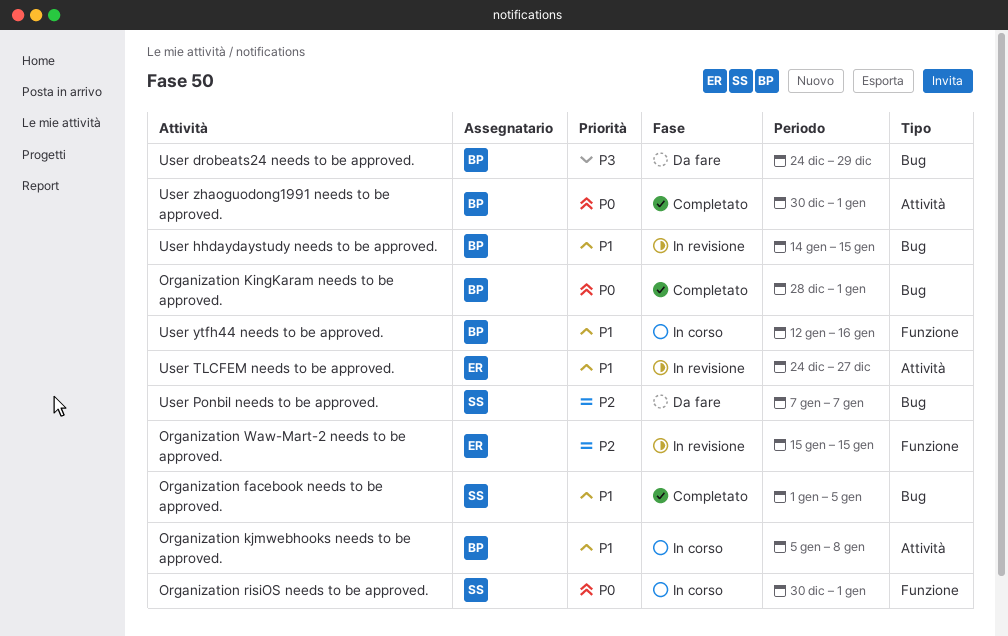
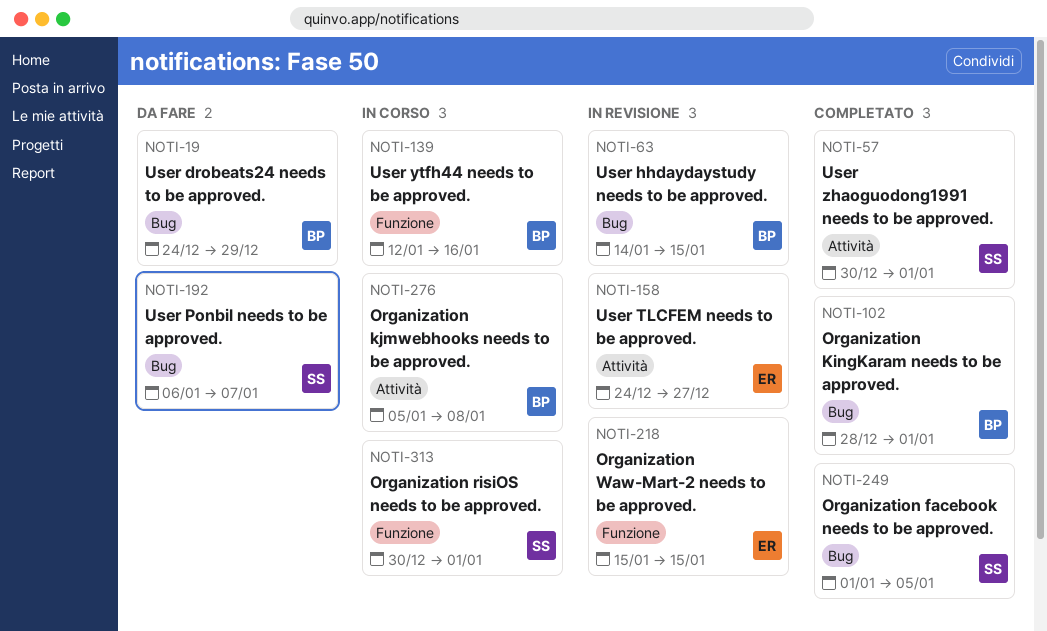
User Ponbil needs to be approved., start: Jan 7 -> Jan 6
User zhaoguodong1991 needs to be approved., owner: BP -> SS

